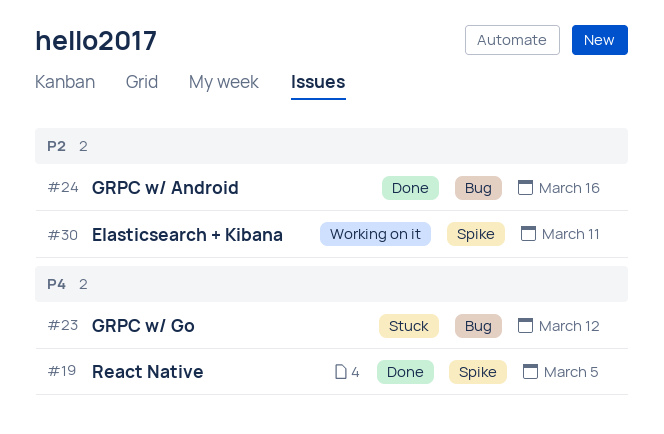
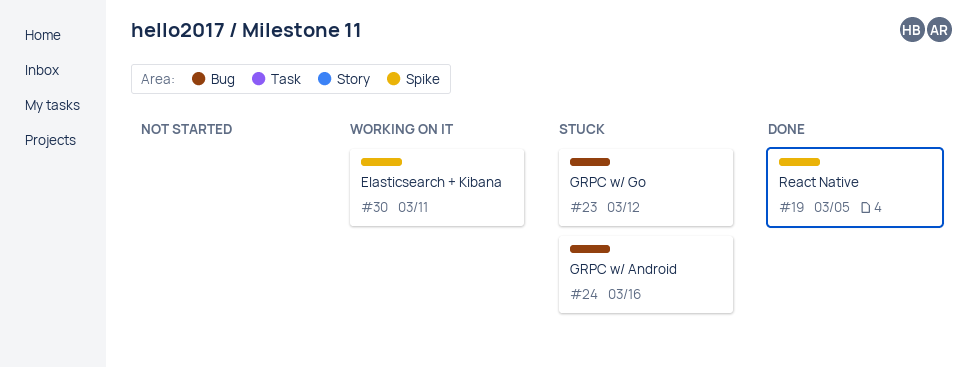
#24, status: Done -> Stuck

